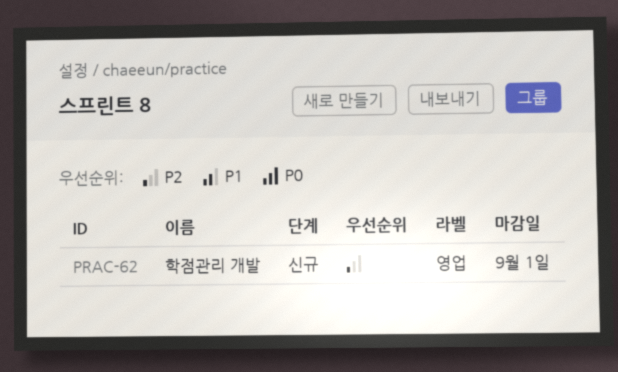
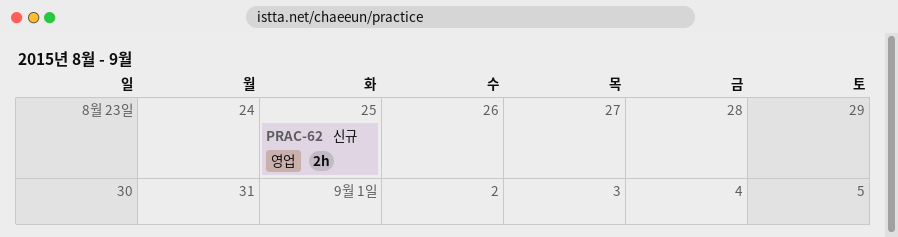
PRAC-62, due: Sep 1 -> Aug 25

